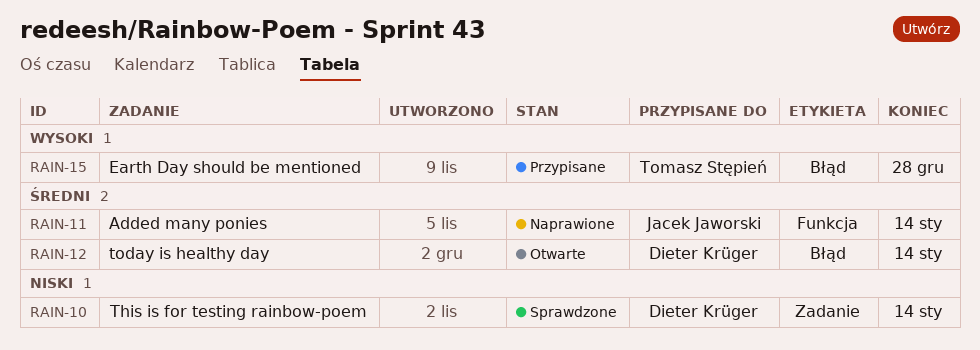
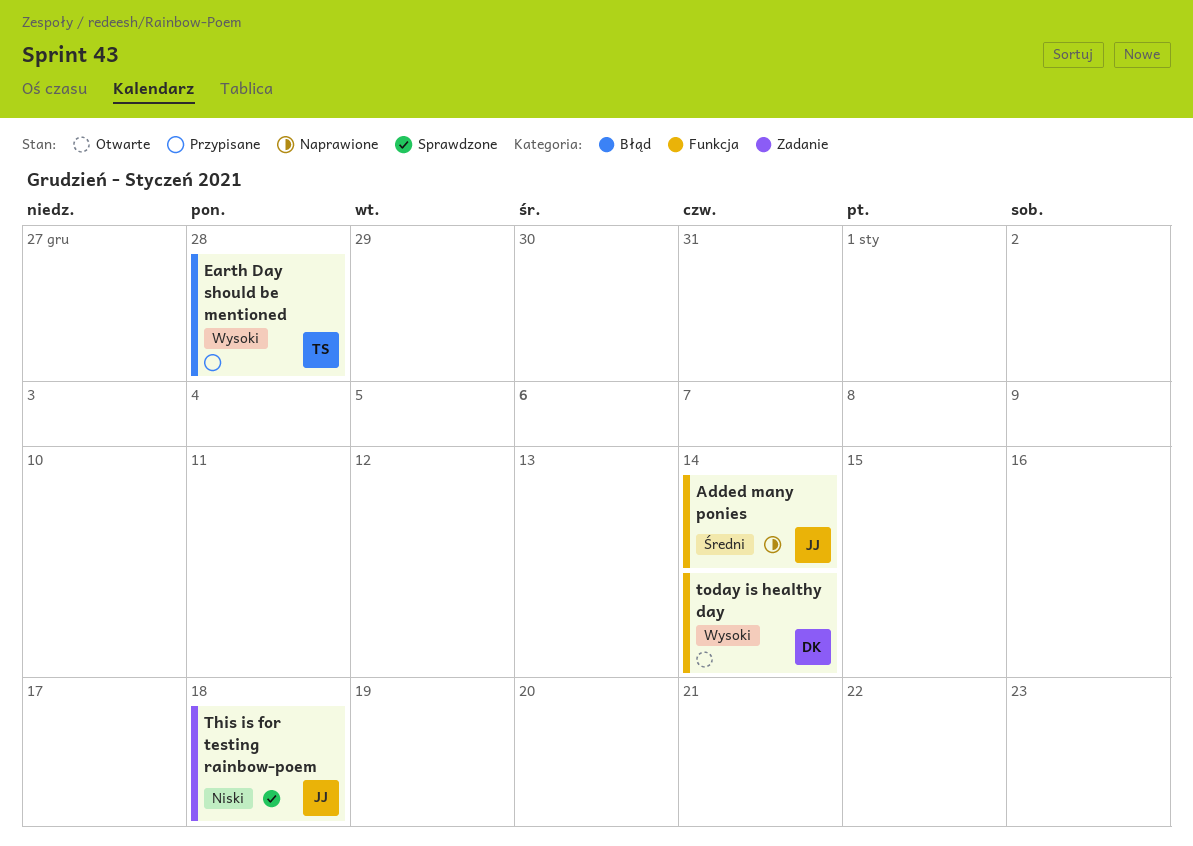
This is for testing rainbow-poem, owner: Dieter Krüger -> Jacek Jaworski
This is for testing rainbow-poem, due: Jan 14 -> Jan 18
today is healthy day, priority: Średni -> Wysoki
today is healthy day, label: Błąd -> Funkcja

